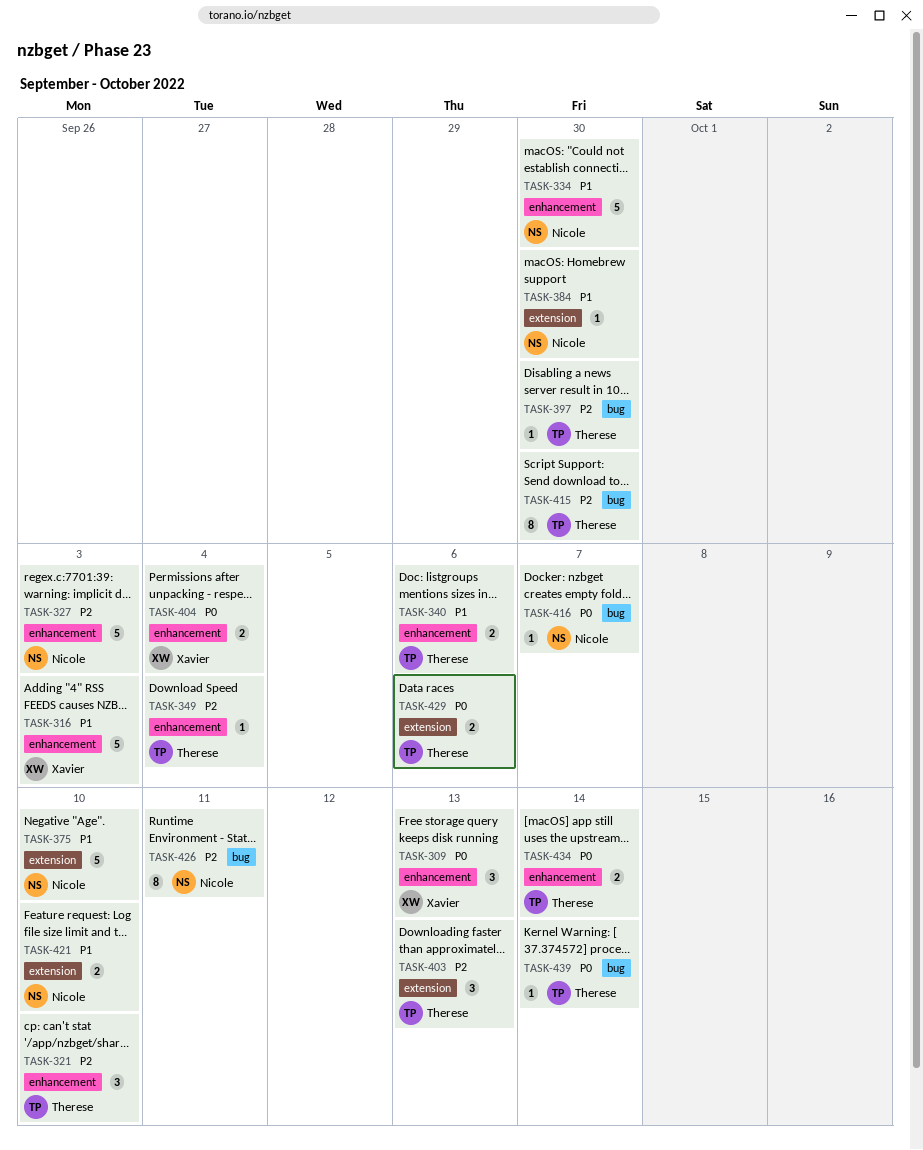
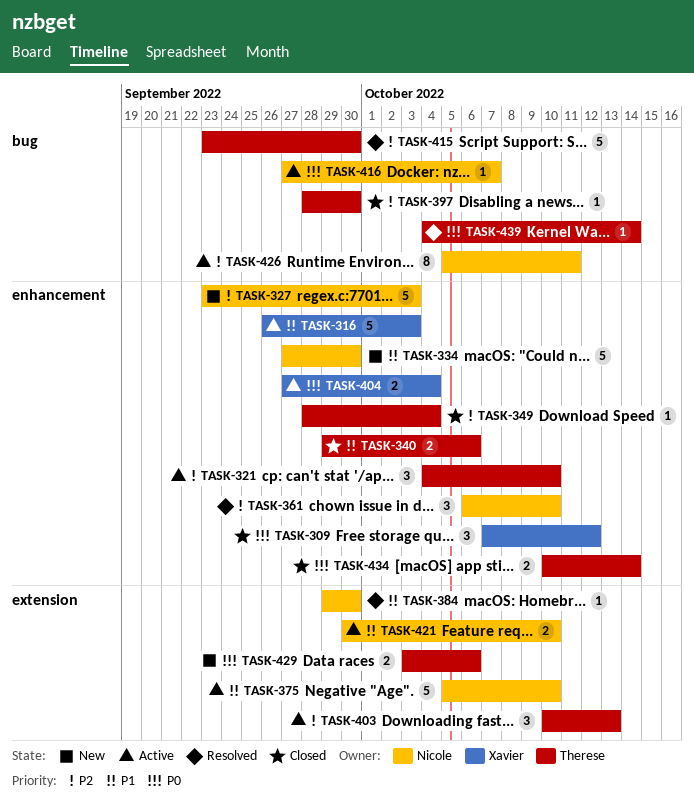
TASK-309, due: Oct 13 -> Oct 12
TASK-361: none -> present
TASK-415, estimate: 8 -> 5

